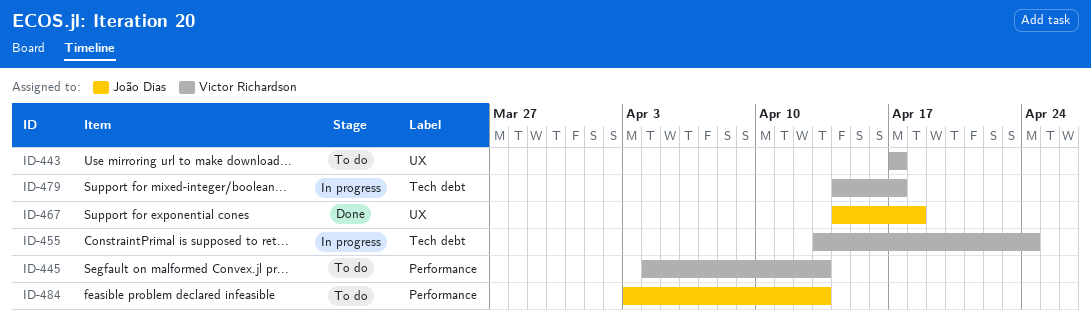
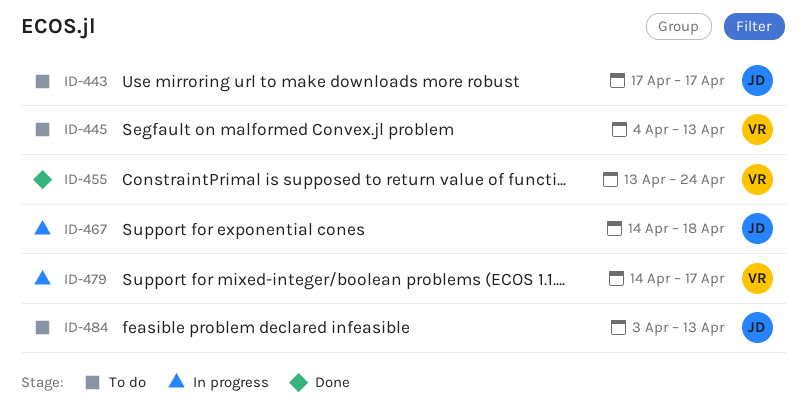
ID-443, owner: Victor Richardson -> João Dias
ID-455, status: In progress -> Done
ID-467, status: Done -> In progress

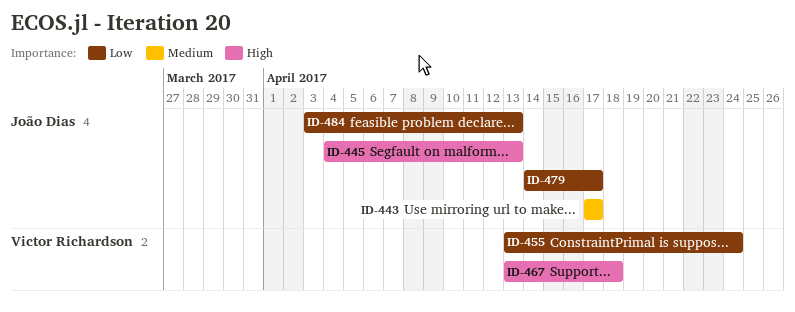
ID-445, owner: Victor Richardson -> João Dias
ID-467, owner: João Dias -> Victor Richardson
ID-467, start: Apr 14 -> Apr 13
ID-479, owner: Victor Richardson -> João Dias

